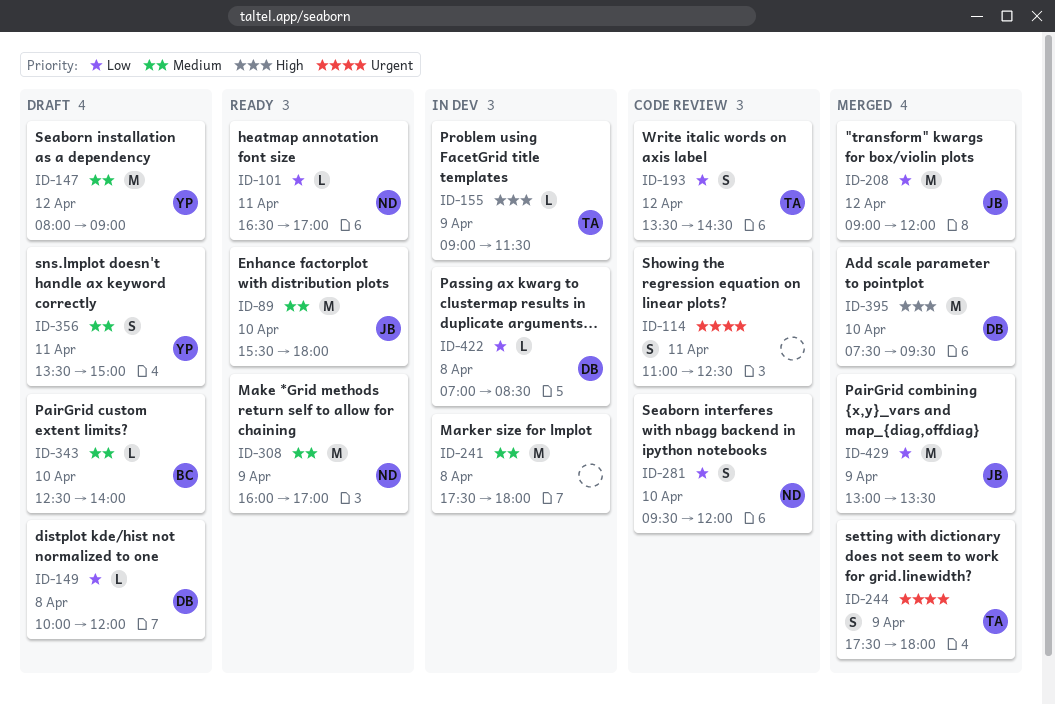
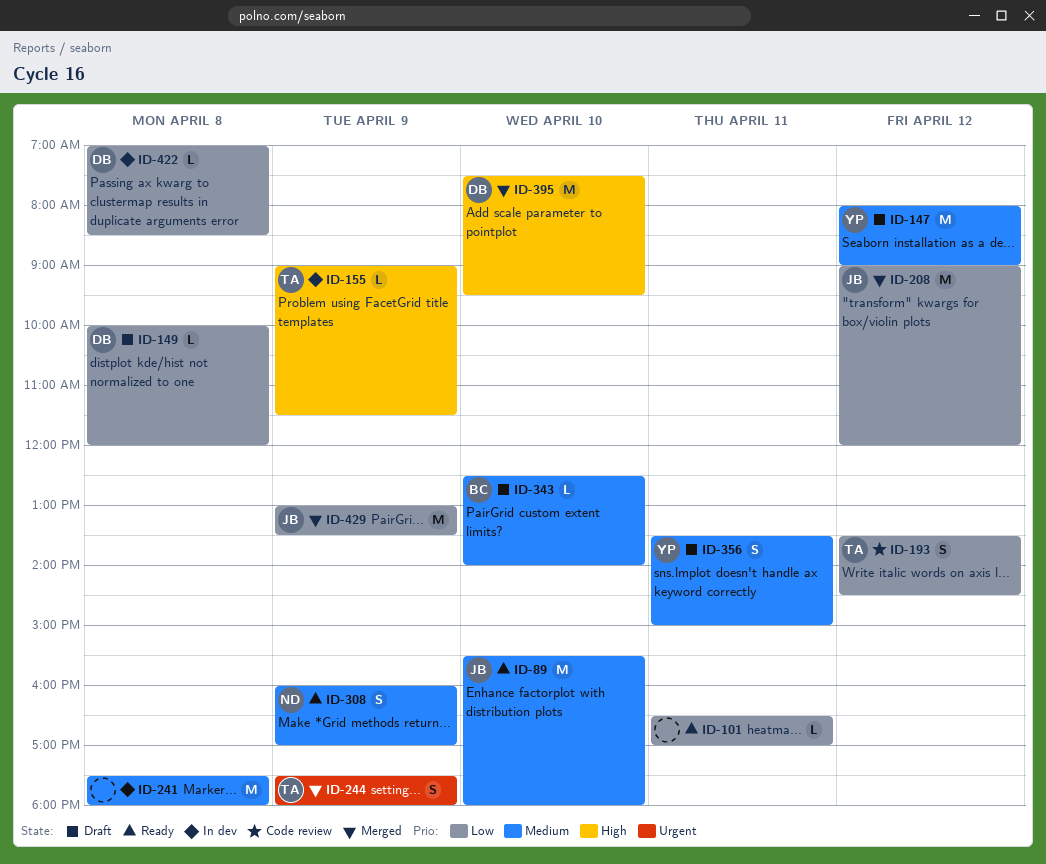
ID-101, owner: ND -> none
ID-114: present -> none
ID-281: present -> none
ID-308, estimate: M -> S

